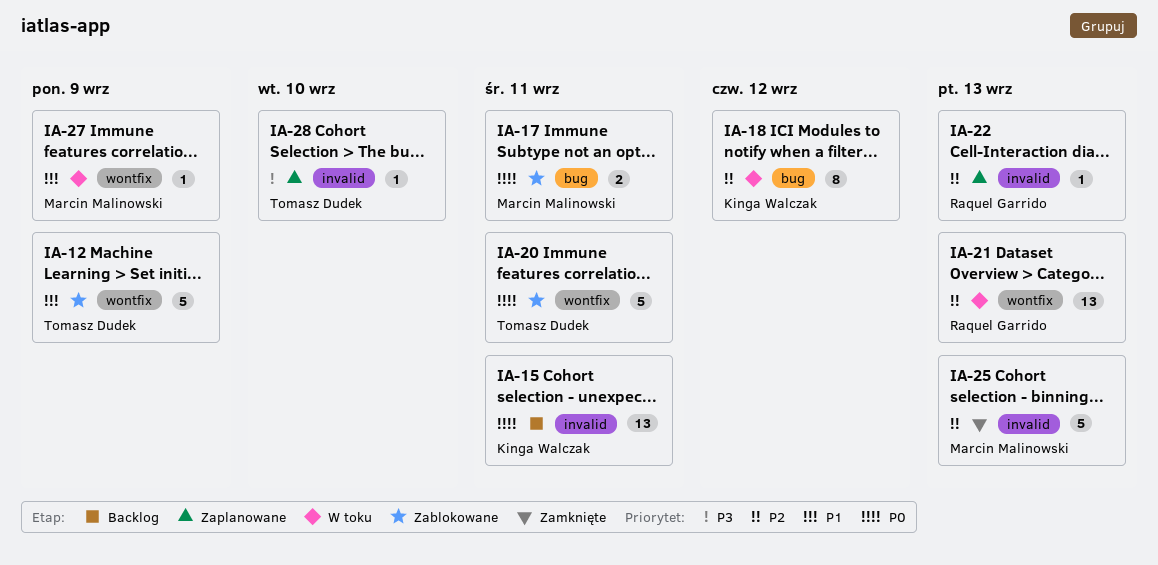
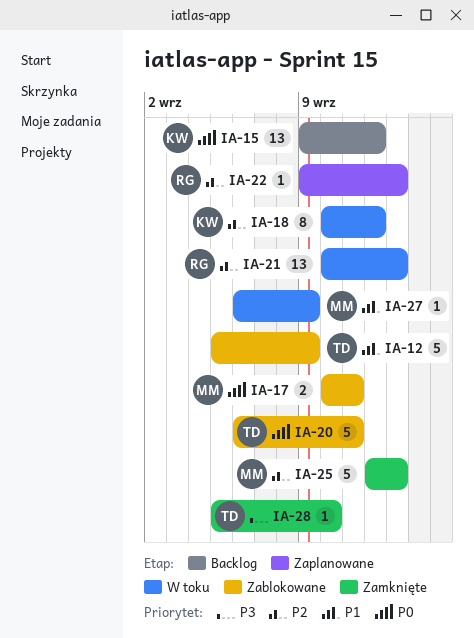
IA-15, due: Sep 11 -> Sep 12
IA-28, status: Zaplanowane -> Zamknięte

